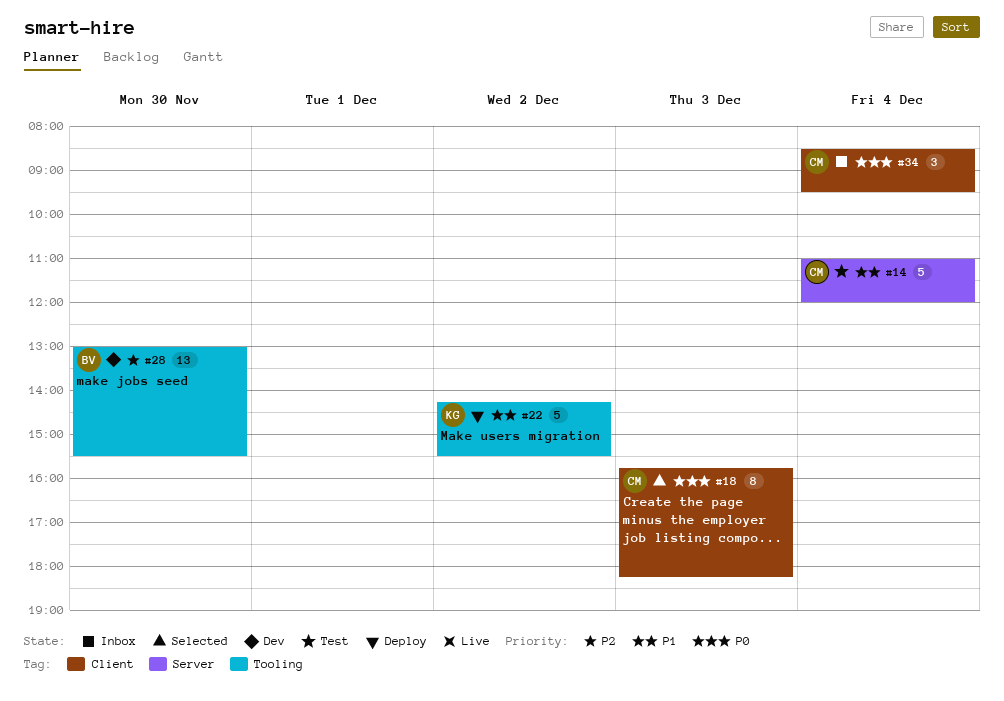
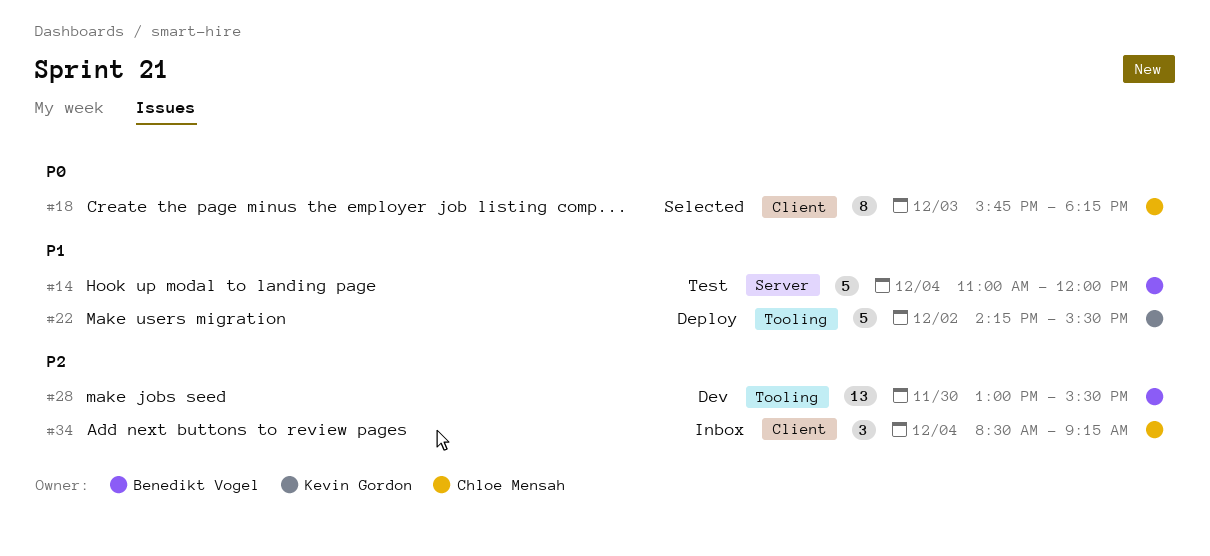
#14, owner: Chloe Mensah -> Benedikt Vogel
#34, priority: P0 -> P2
#34, ends: 09:30 -> 09:15

